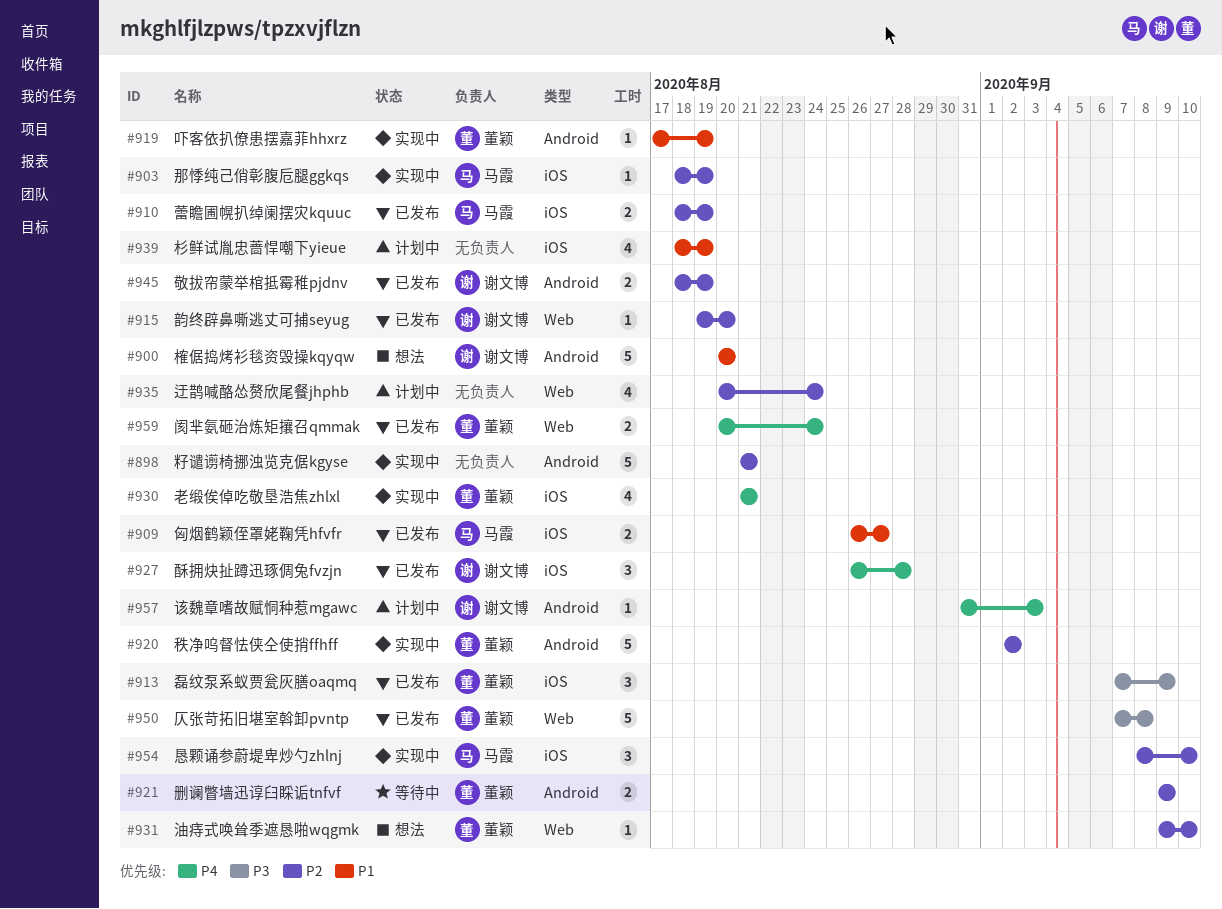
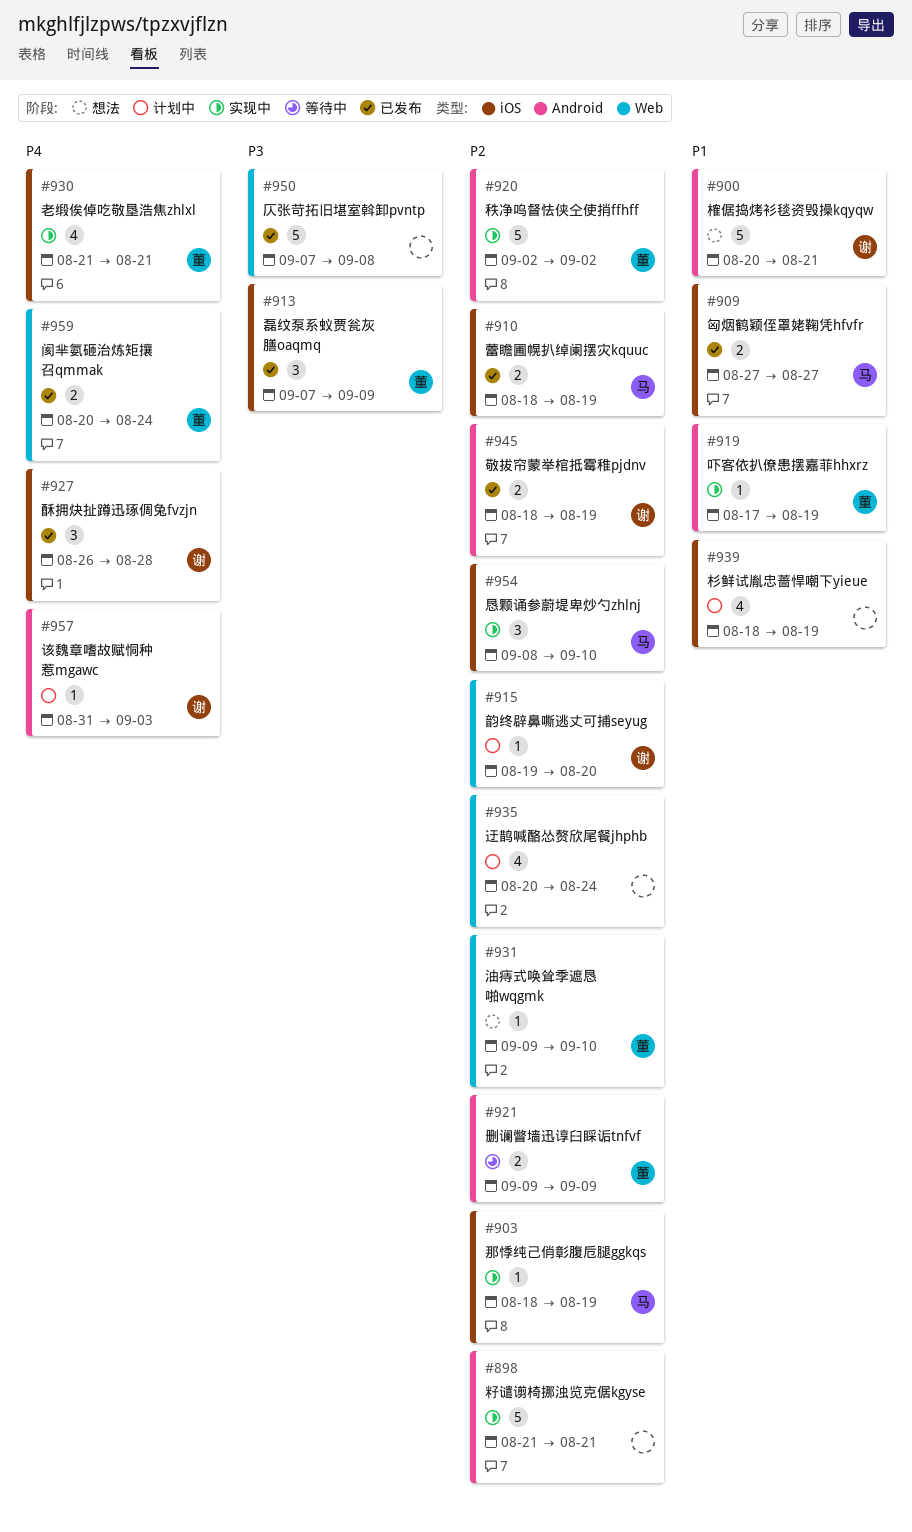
#900, due: Aug 20 -> Aug 21
#909, start: Aug 26 -> Aug 27
#915, status: 已发布 -> 计划中
#950, owner: 董颖 -> none

